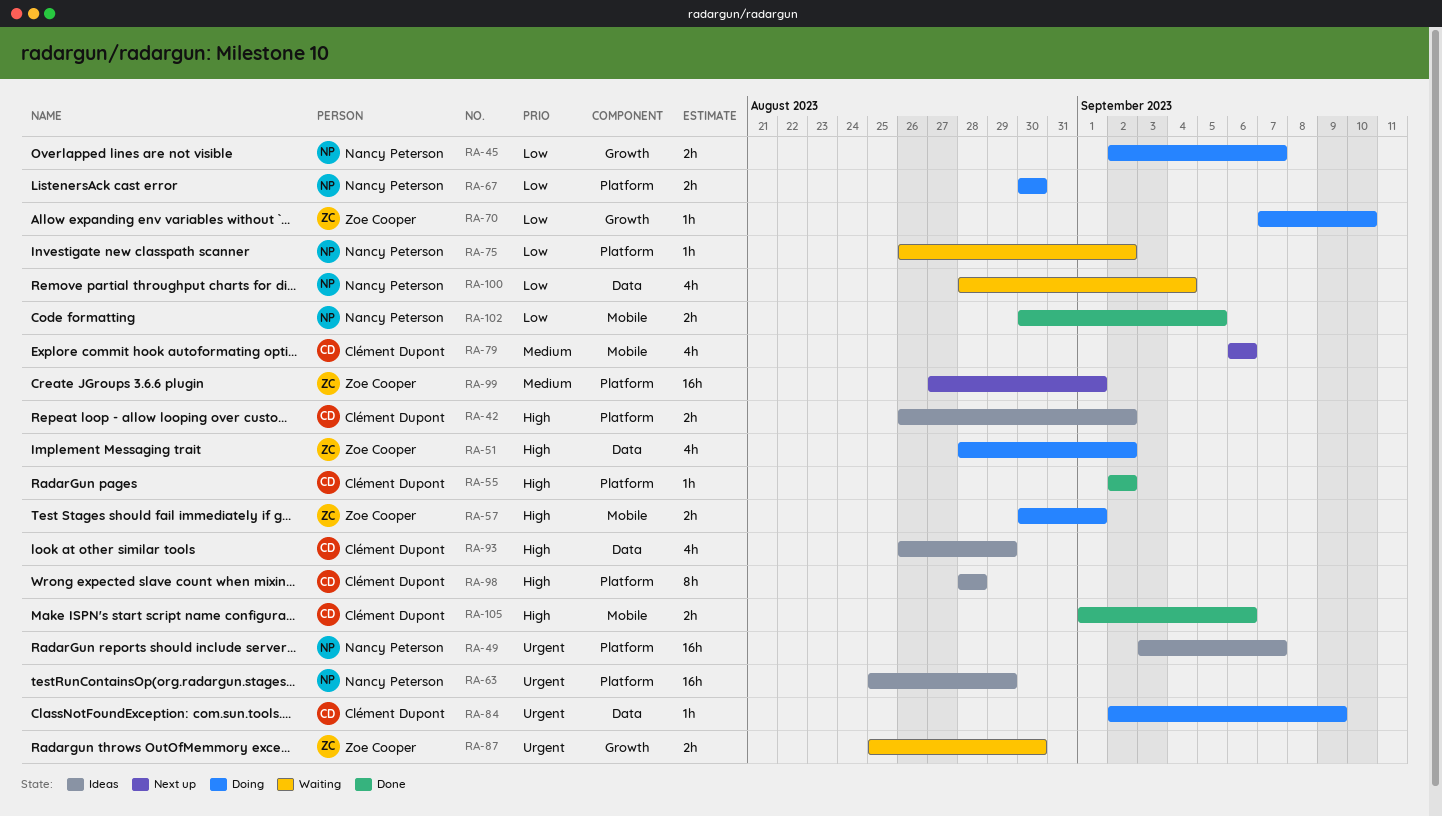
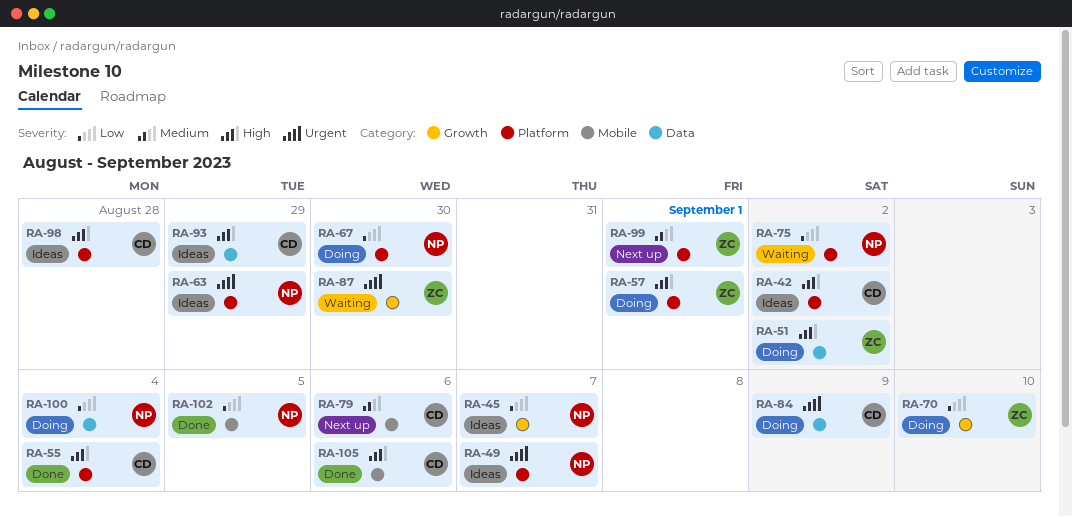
RA-45, status: Doing -> Ideas
RA-55, due: Sep 2 -> Sep 4
RA-57, label: Mobile -> Platform
RA-100, status: Waiting -> Doing

